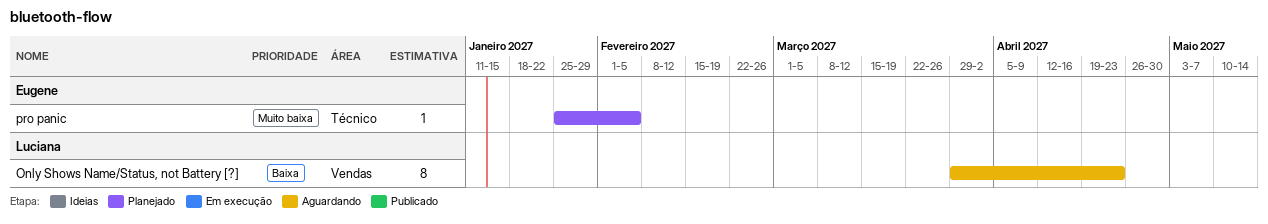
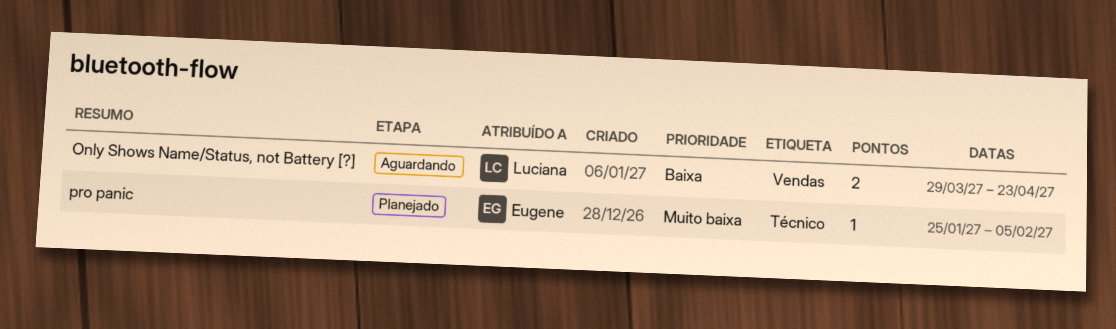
Only Shows Name/Status, not Battery [?], estimate: 8 -> 2

